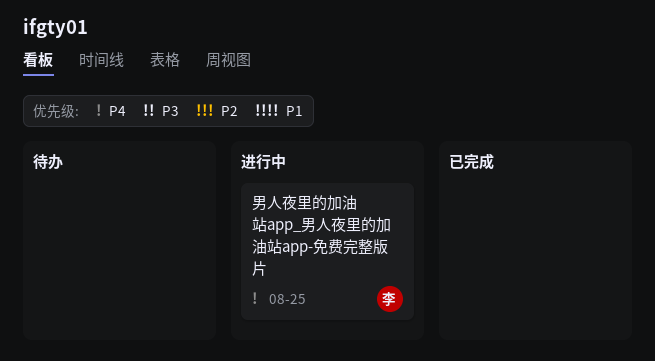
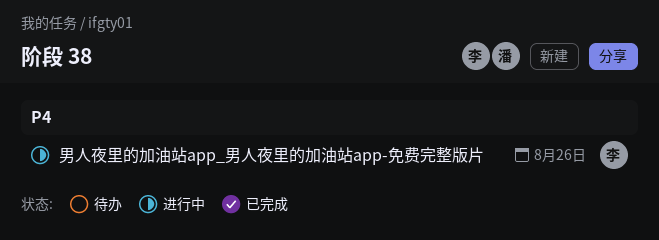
男人夜里的加油站app_男人夜里的加油站app-免费完整版片, due: Aug 25 -> Aug 26

